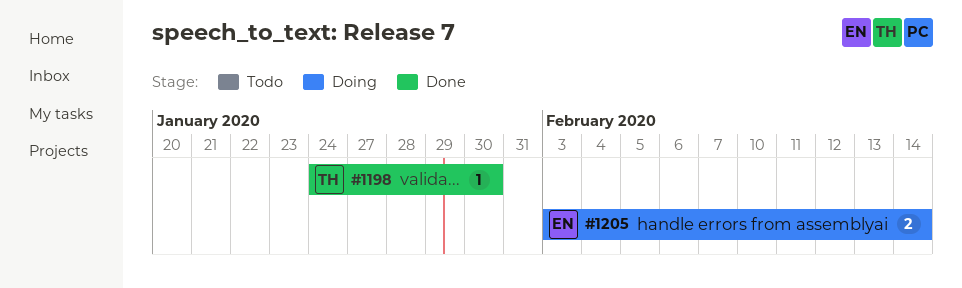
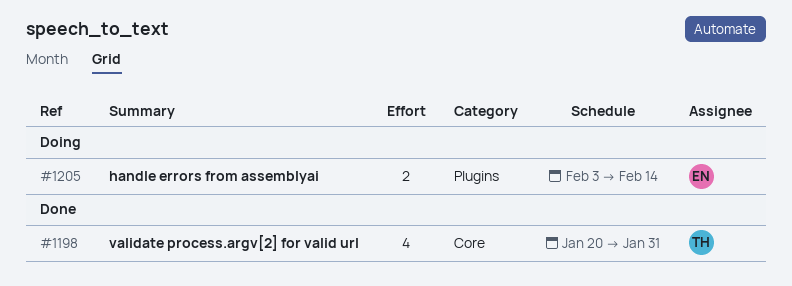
#1198, estimate: 1 -> 4
#1198, start: Jan 24 -> Jan 20
#1198, due: Jan 30 -> Jan 31

